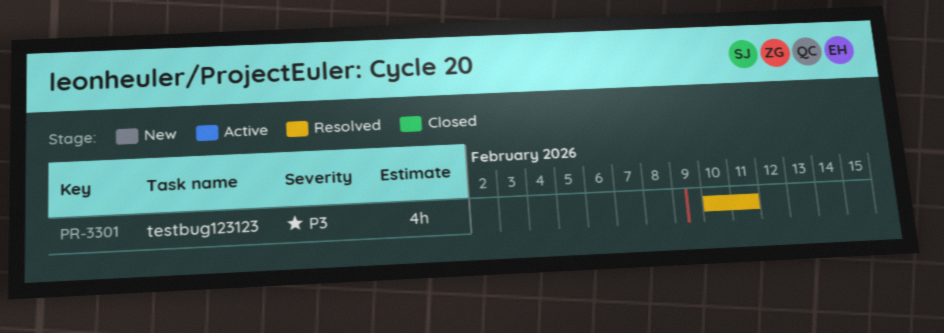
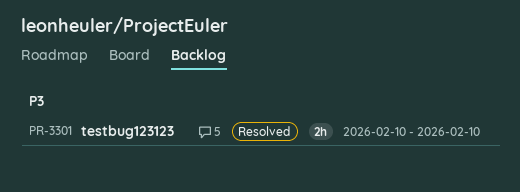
PR-3301, estimate: 4h -> 2h
PR-3301, due: Feb 11 -> Feb 10

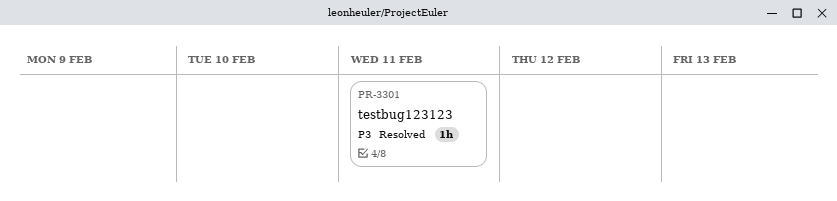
PR-3301, estimate: 2h -> 1h
PR-3301, due: Feb 10 -> Feb 11

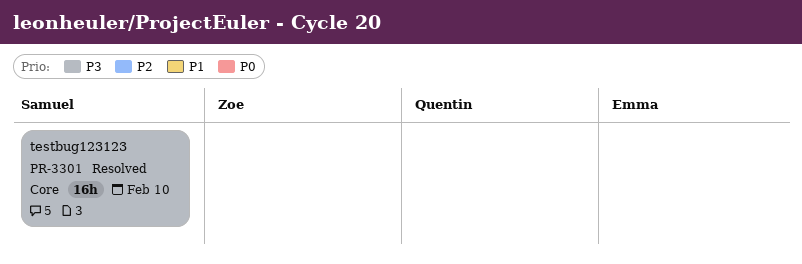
PR-3301, estimate: 1h -> 16h
PR-3301, due: Feb 11 -> Feb 10

